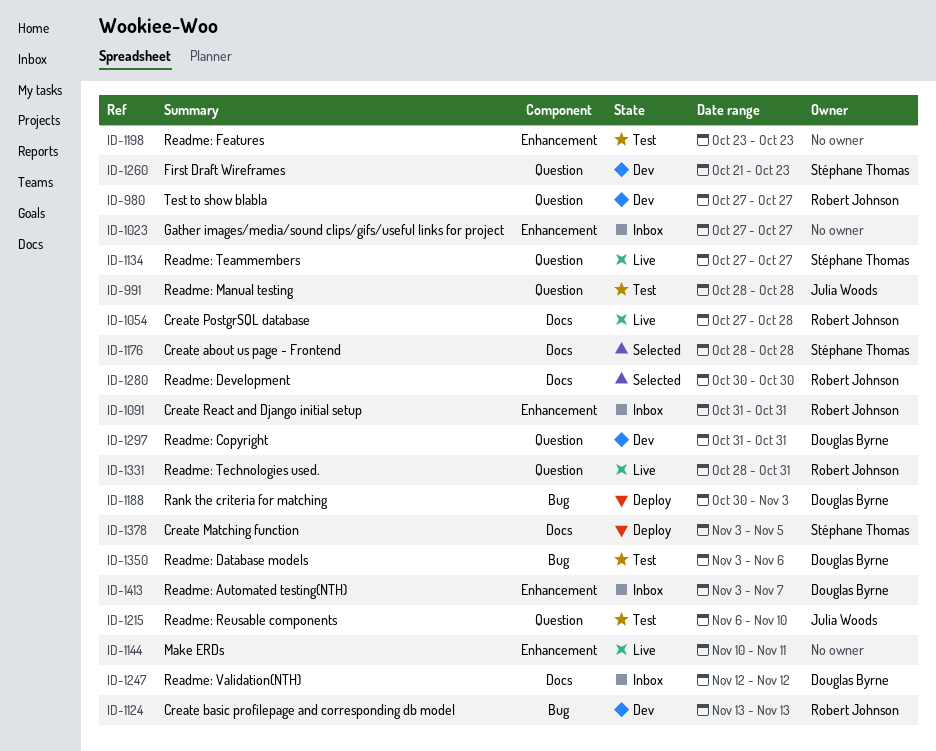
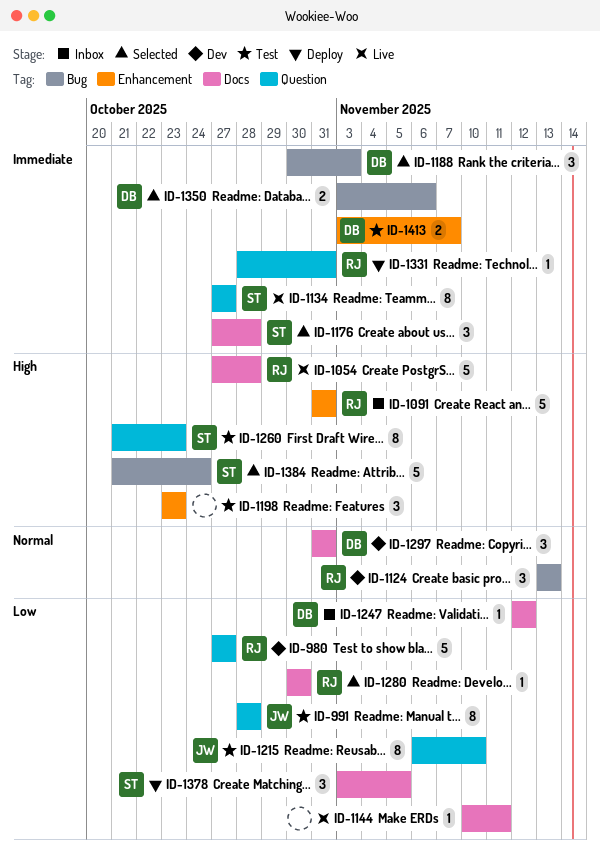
ID-1023: present -> none
ID-1144, label: Enhancement -> Docs
ID-1176, start: Oct 28 -> Oct 27
ID-1188, status: Deploy -> Selected
ID-1260, status: Dev -> Test
ID-1297, label: Question -> Docs
ID-1331, status: Live -> Deploy
ID-1350, status: Test -> Selected
ID-1384: none -> present
ID-1413, status: Inbox -> Test

